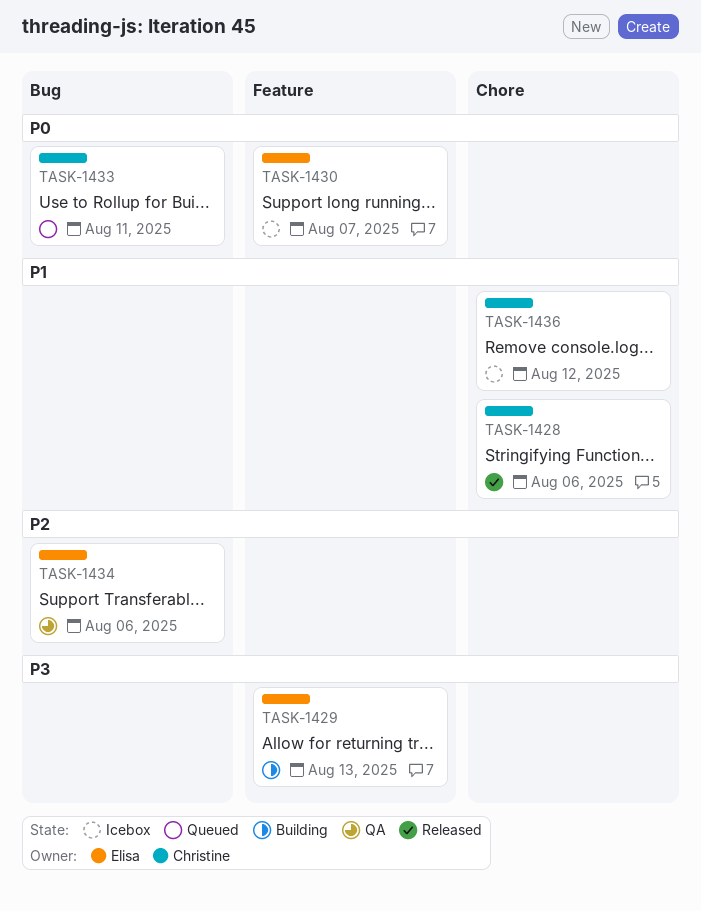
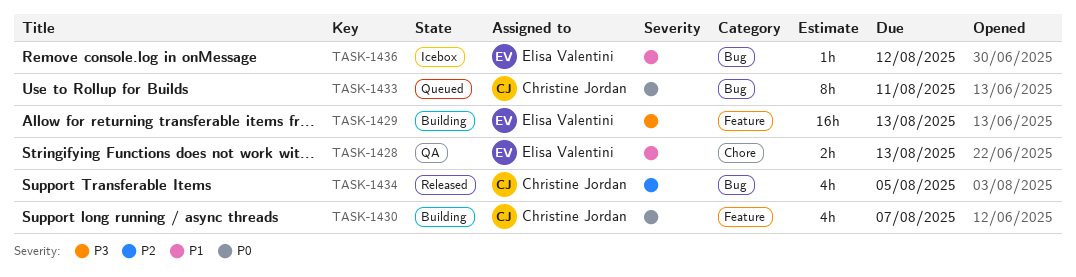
TASK-1428, status: Released -> QA
TASK-1428, owner: Christine Jordan -> Elisa Valentini
TASK-1428, due: Aug 6 -> Aug 13
TASK-1430, status: Icebox -> Building
TASK-1430, owner: Elisa Valentini -> Christine Jordan
TASK-1434, status: QA -> Released
TASK-1434, owner: Elisa Valentini -> Christine Jordan
TASK-1434, due: Aug 6 -> Aug 5
TASK-1436, owner: Christine Jordan -> Elisa Valentini
TASK-1436, label: Chore -> Bug

